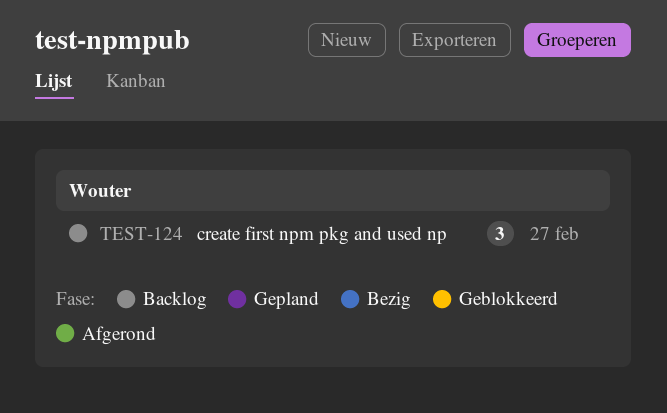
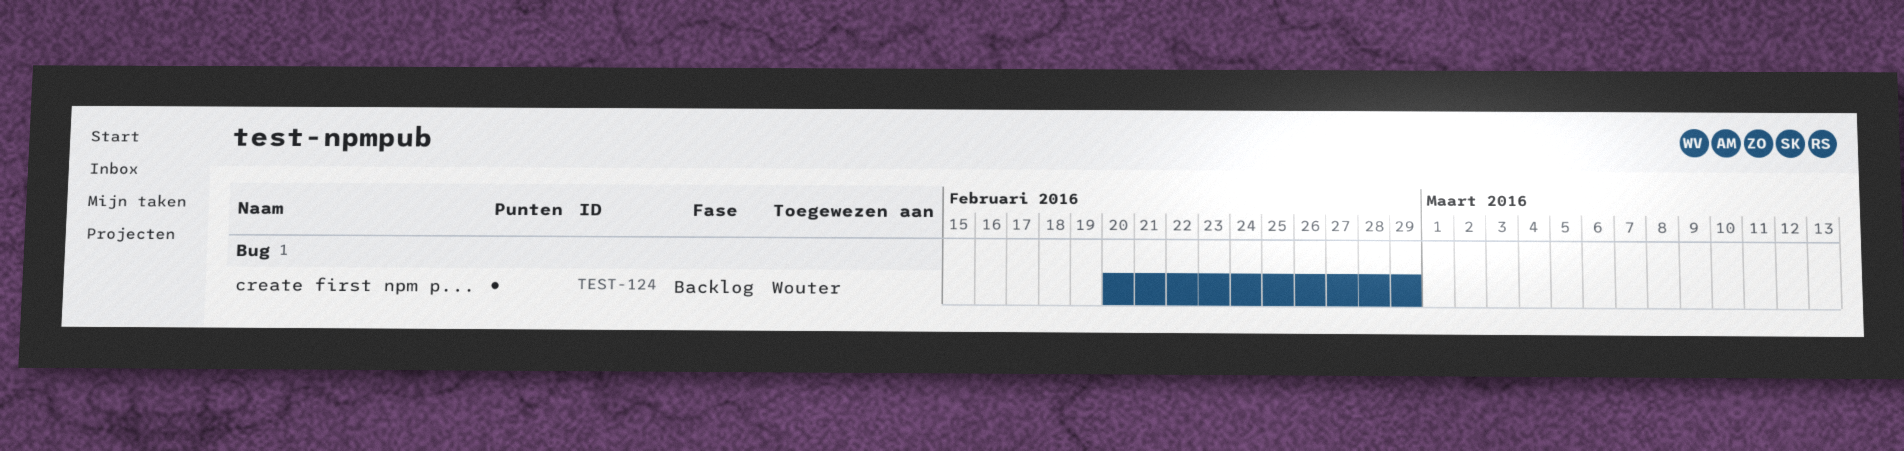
TEST-124, estimate: 3 -> 1
TEST-124, due: Feb 27 -> Feb 29

